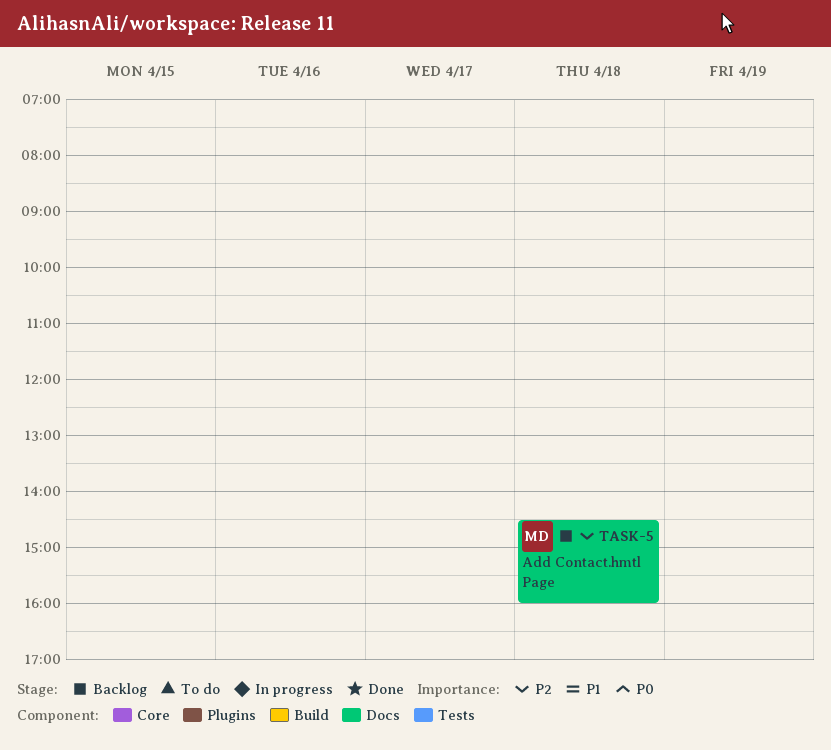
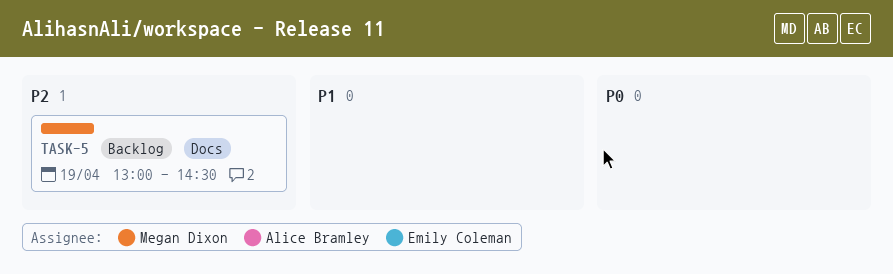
TASK-5, day: Apr 18 -> Apr 19
TASK-5, begins: 14:30 -> 13:00
TASK-5, ends: 16:00 -> 14:30

